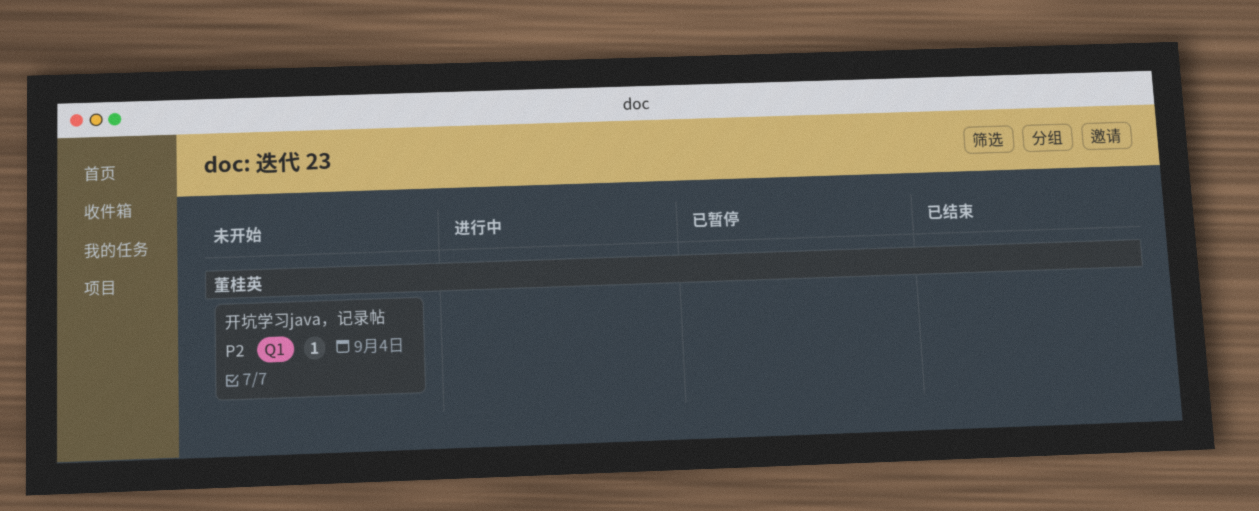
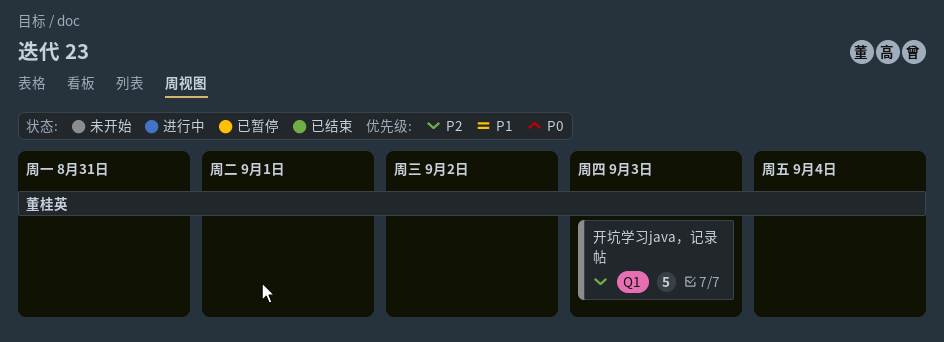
开坑学习java，记录帖, estimate: 1 -> 5
开坑学习java，记录帖, due: Sep 4 -> Sep 3

